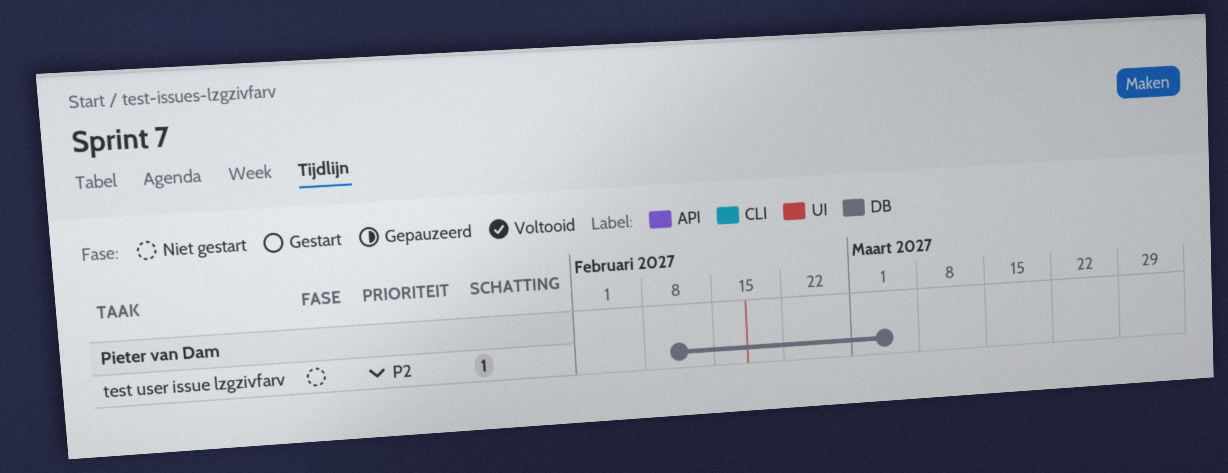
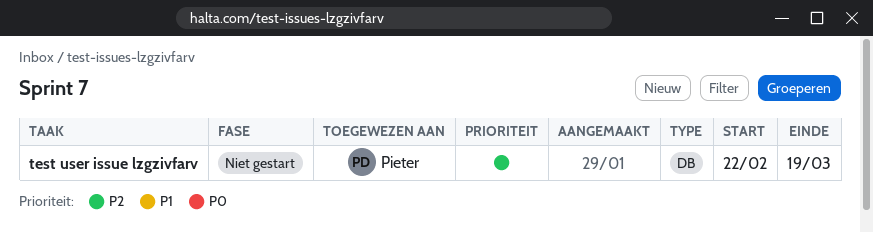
test user issue lzgzivfarv, start: Feb 8 -> Feb 22
test user issue lzgzivfarv, due: Mar 5 -> Mar 19

